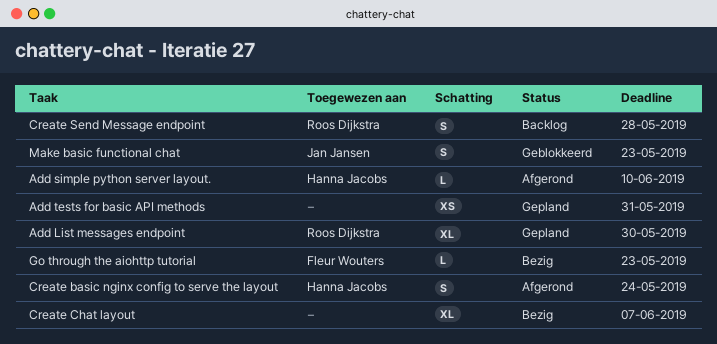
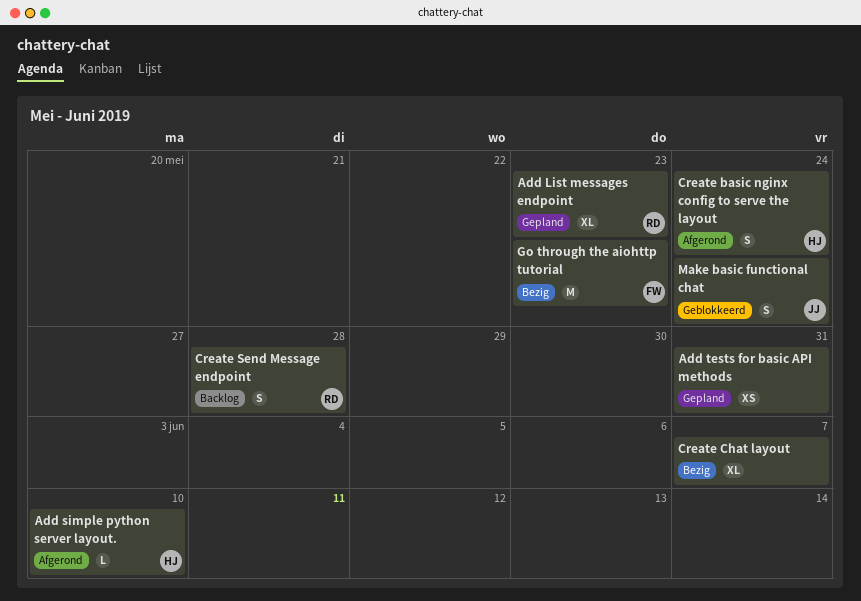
Add List messages endpoint, due: May 30 -> May 23
Go through the aiohttp tutorial, estimate: L -> M
Make basic functional chat, due: May 23 -> May 24

